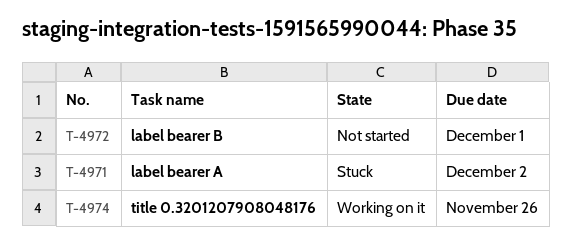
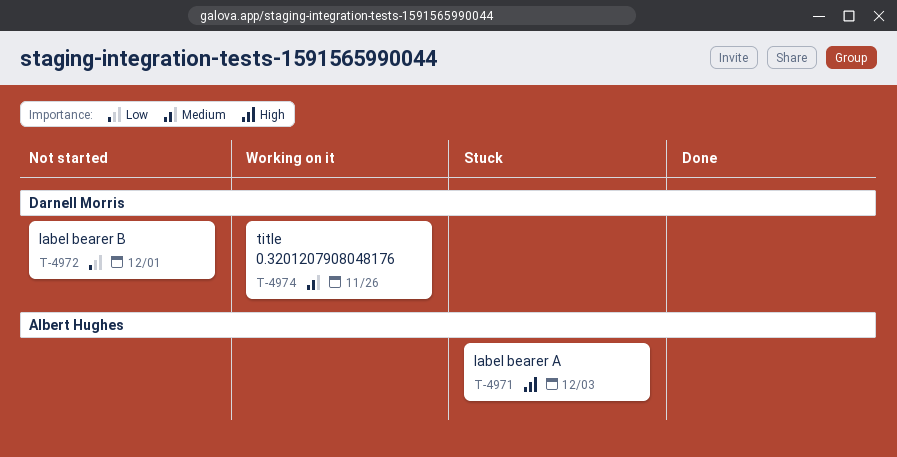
T-4971, due: Dec 2 -> Dec 3

